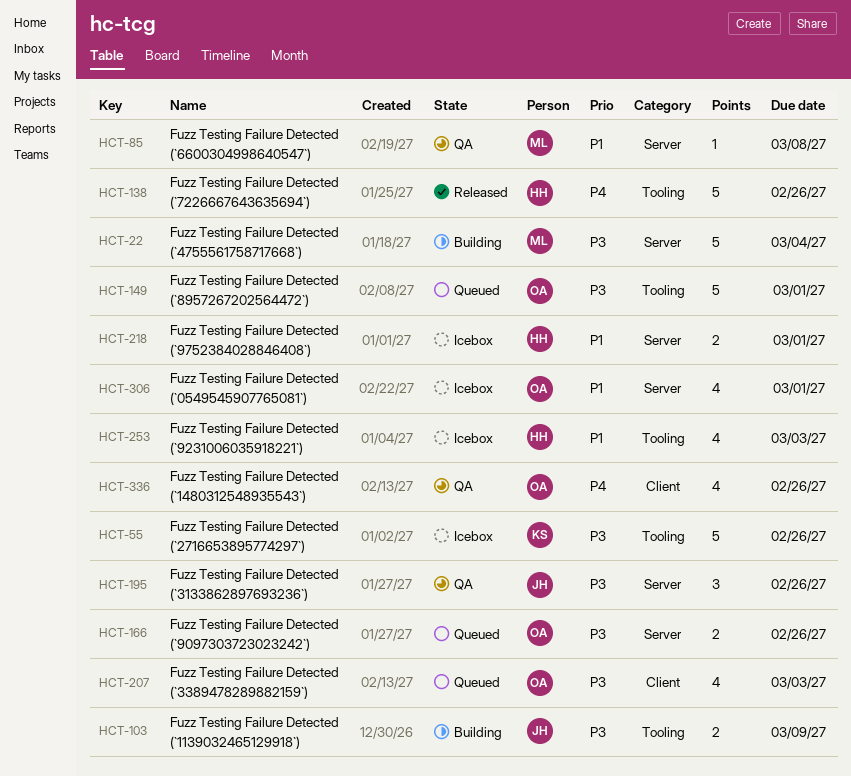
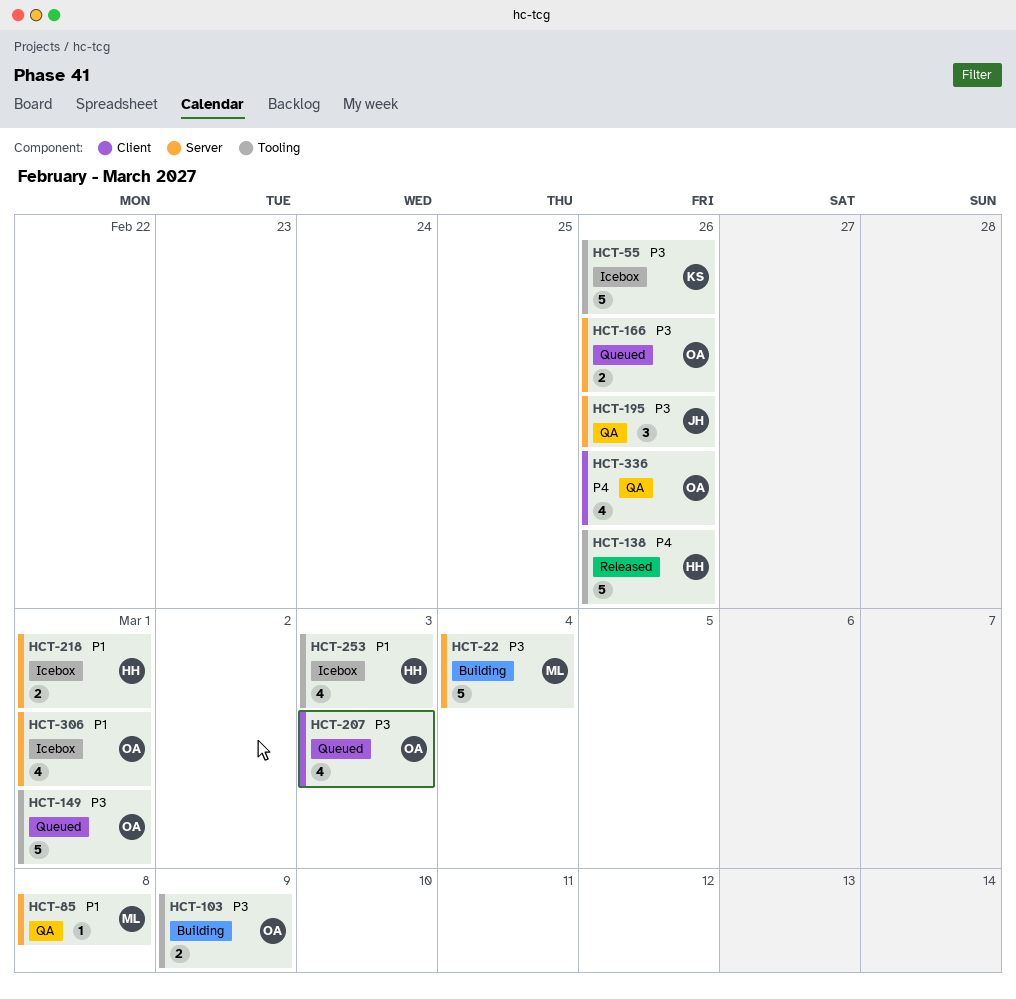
HCT-103, owner: JH -> OA

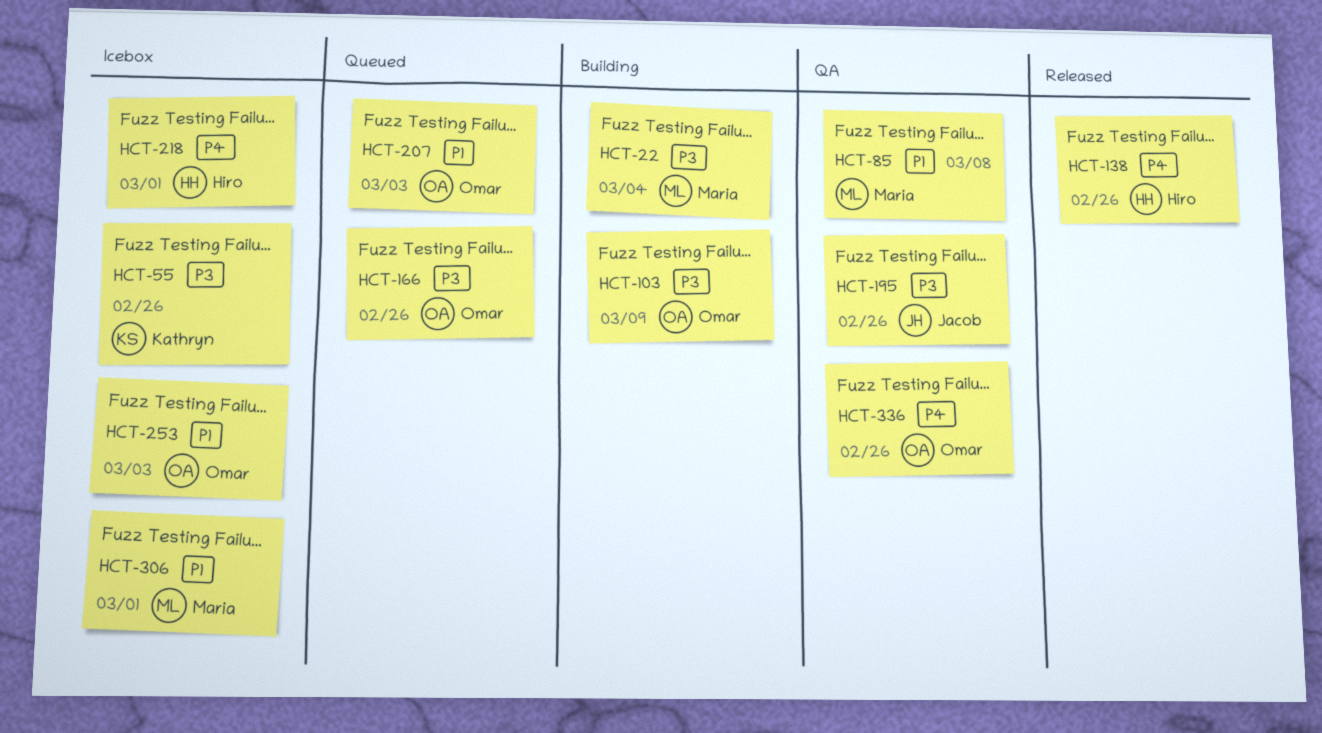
HCT-149: present -> none
HCT-207, priority: P3 -> P1
HCT-218, priority: P1 -> P4
HCT-253, owner: Hiro -> Omar
HCT-306, owner: Omar -> Maria

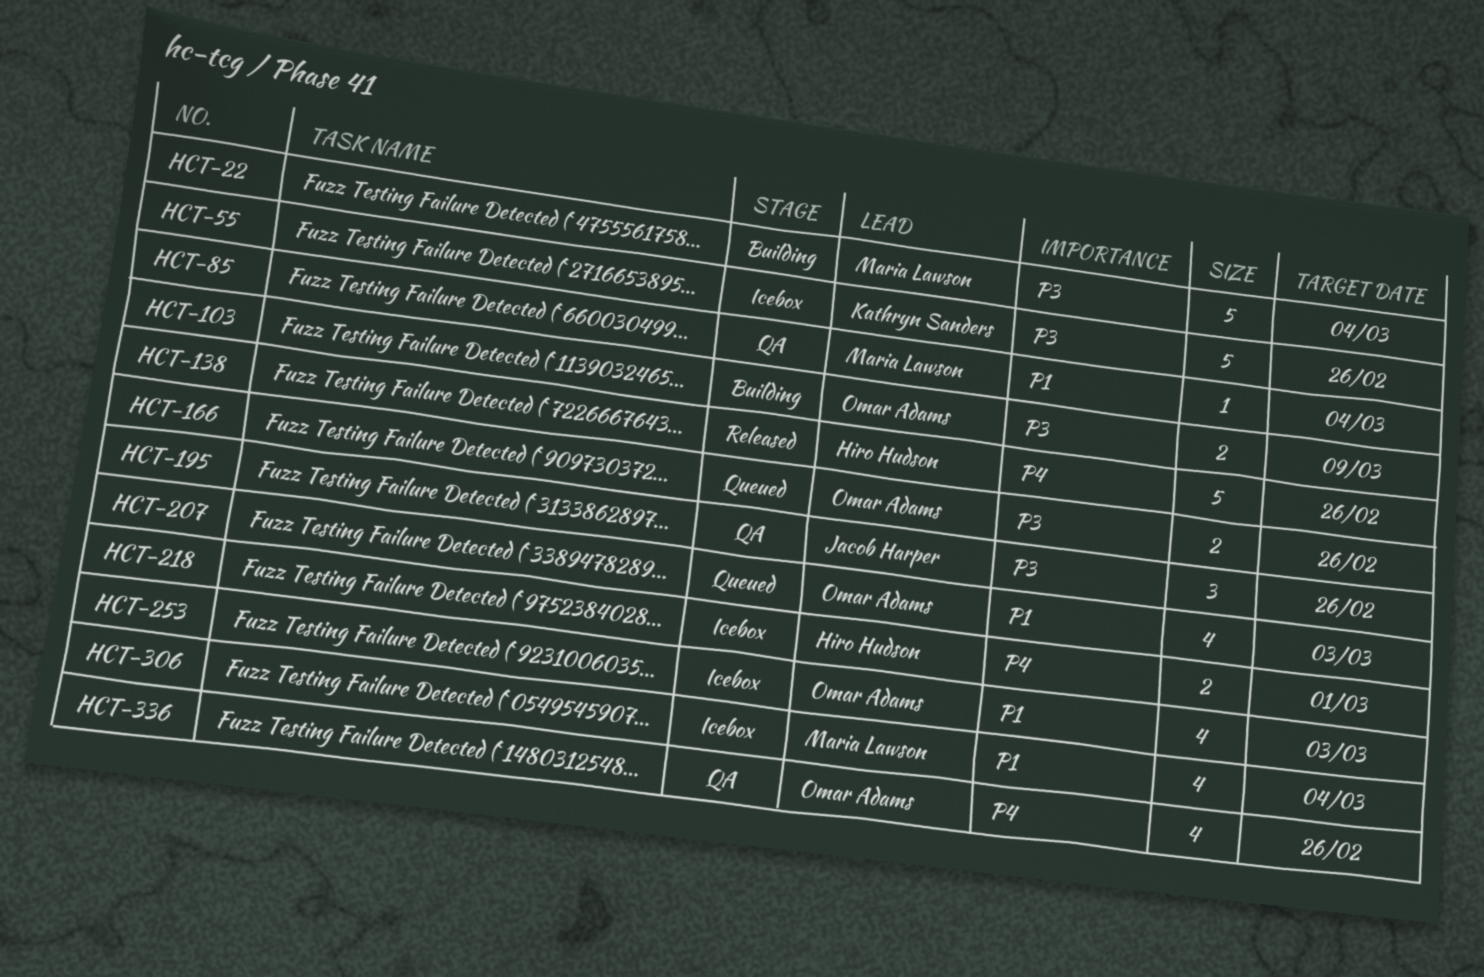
HCT-85, due: Mar 8 -> Mar 4
HCT-306, due: Mar 1 -> Mar 4

